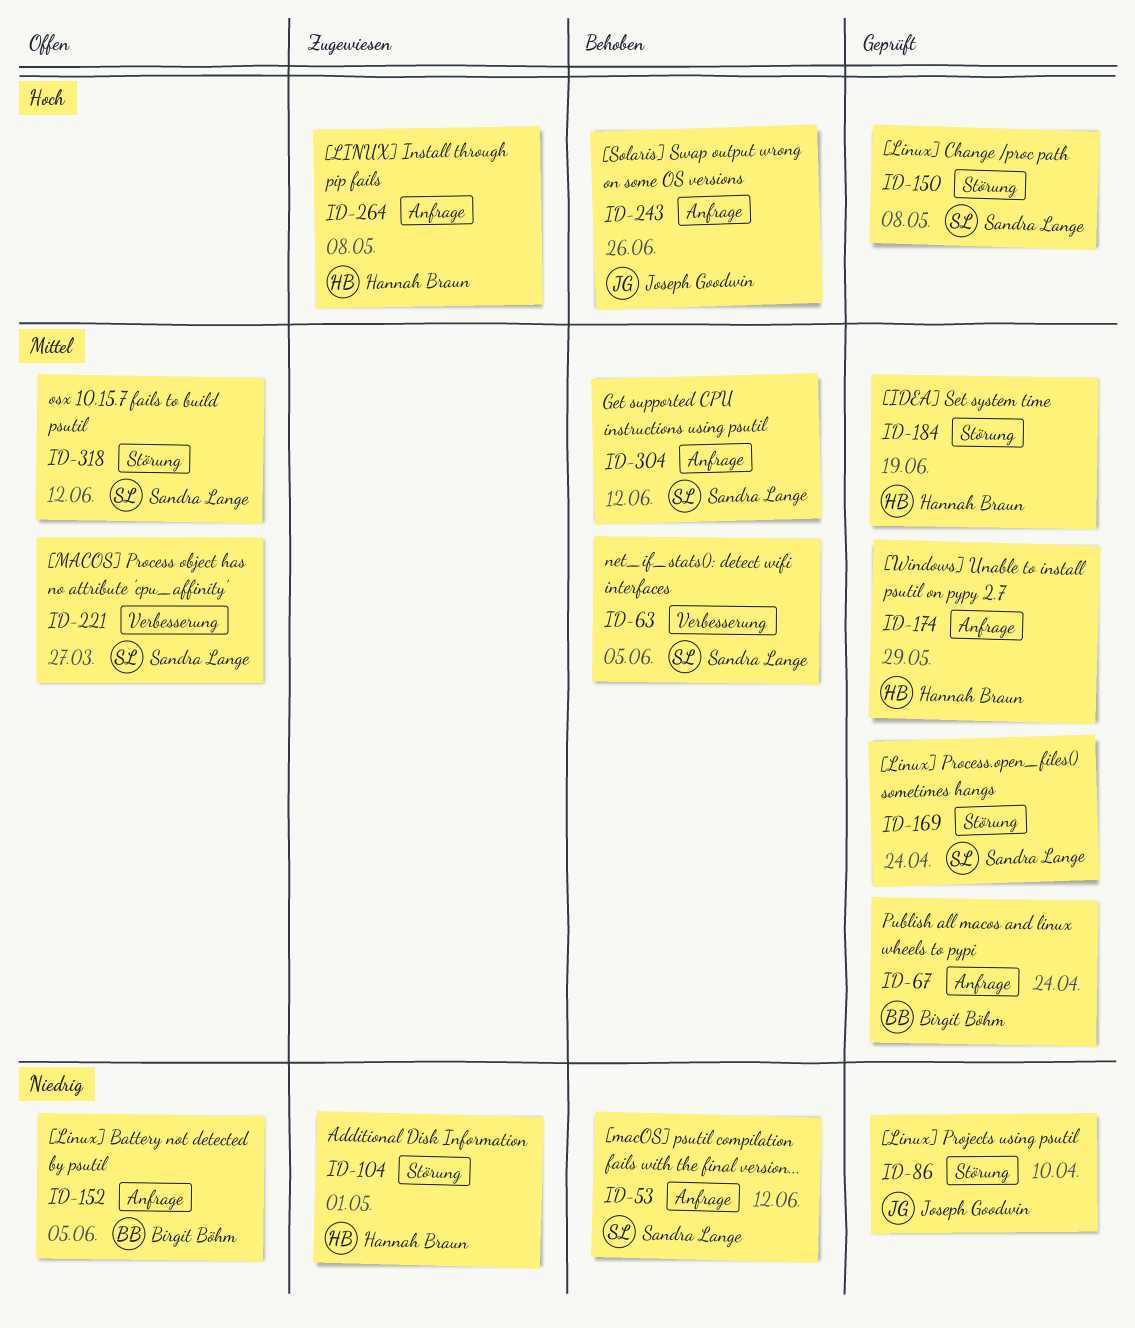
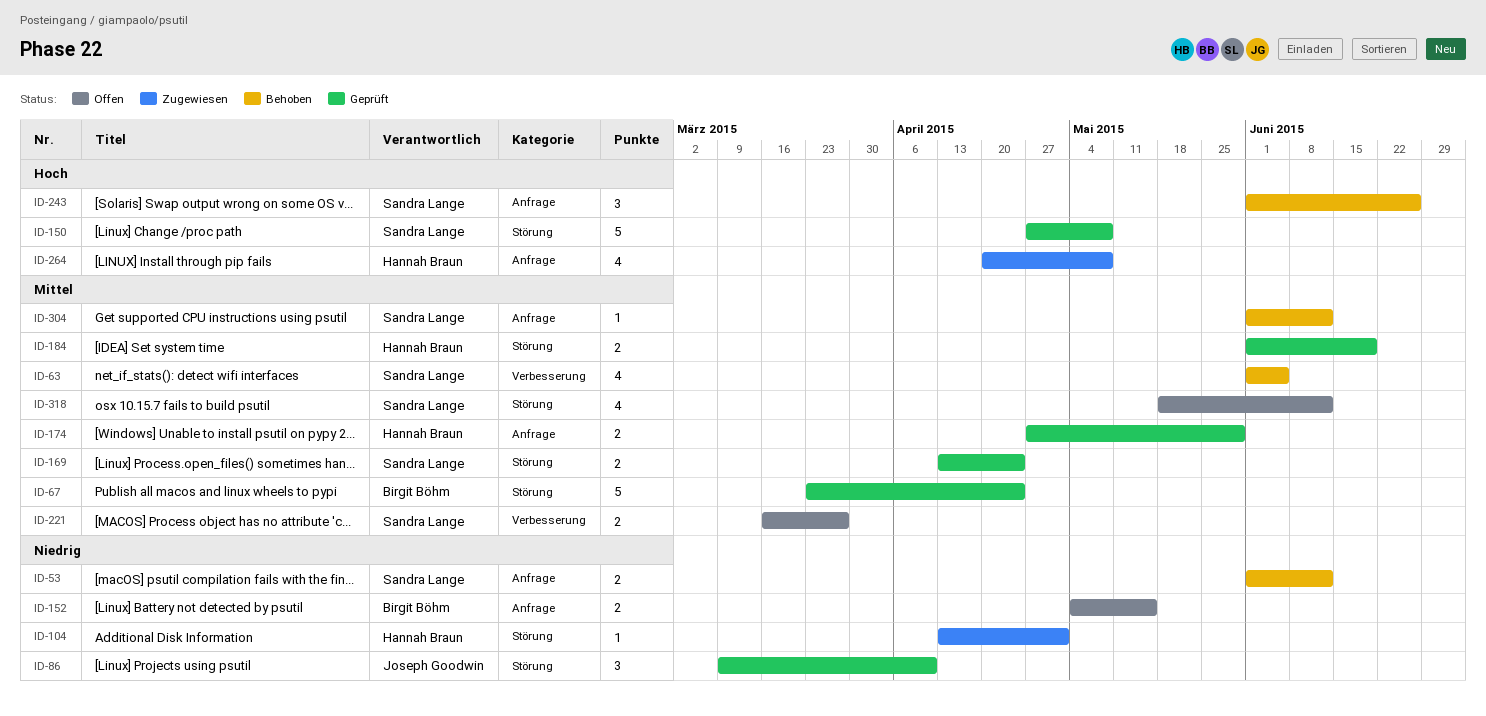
ID-67, label: Anfrage -> Störung
ID-152, due: Jun 5 -> May 15
ID-243, owner: Joseph Goodwin -> Sandra Lange

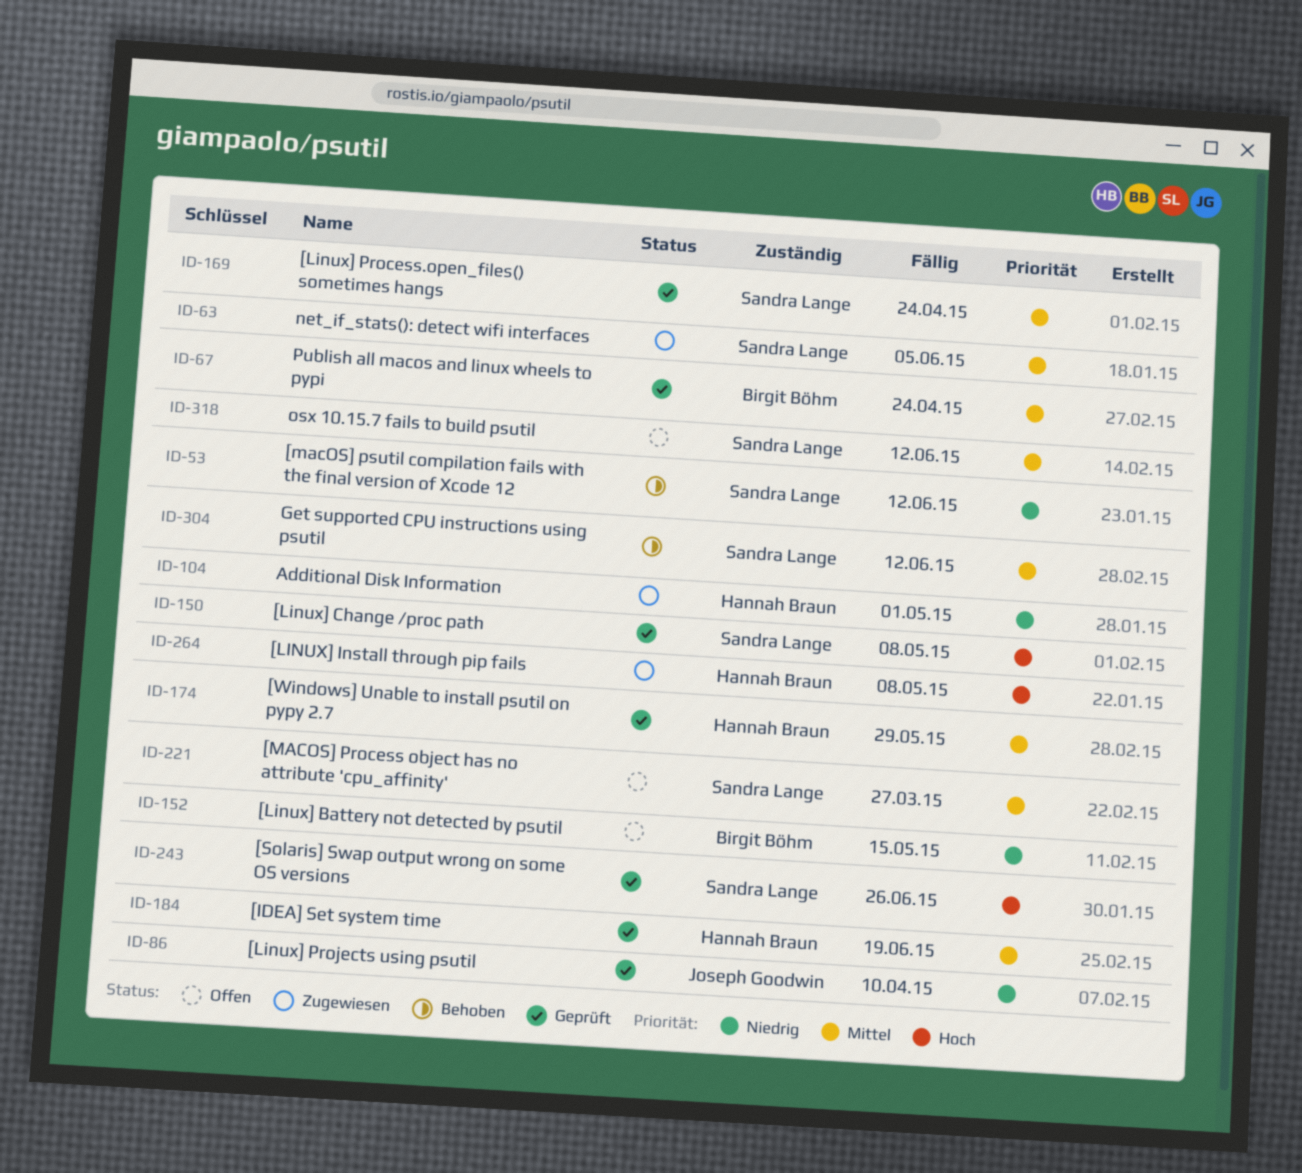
ID-63, status: Behoben -> Zugewiesen
ID-243, status: Behoben -> Geprüft

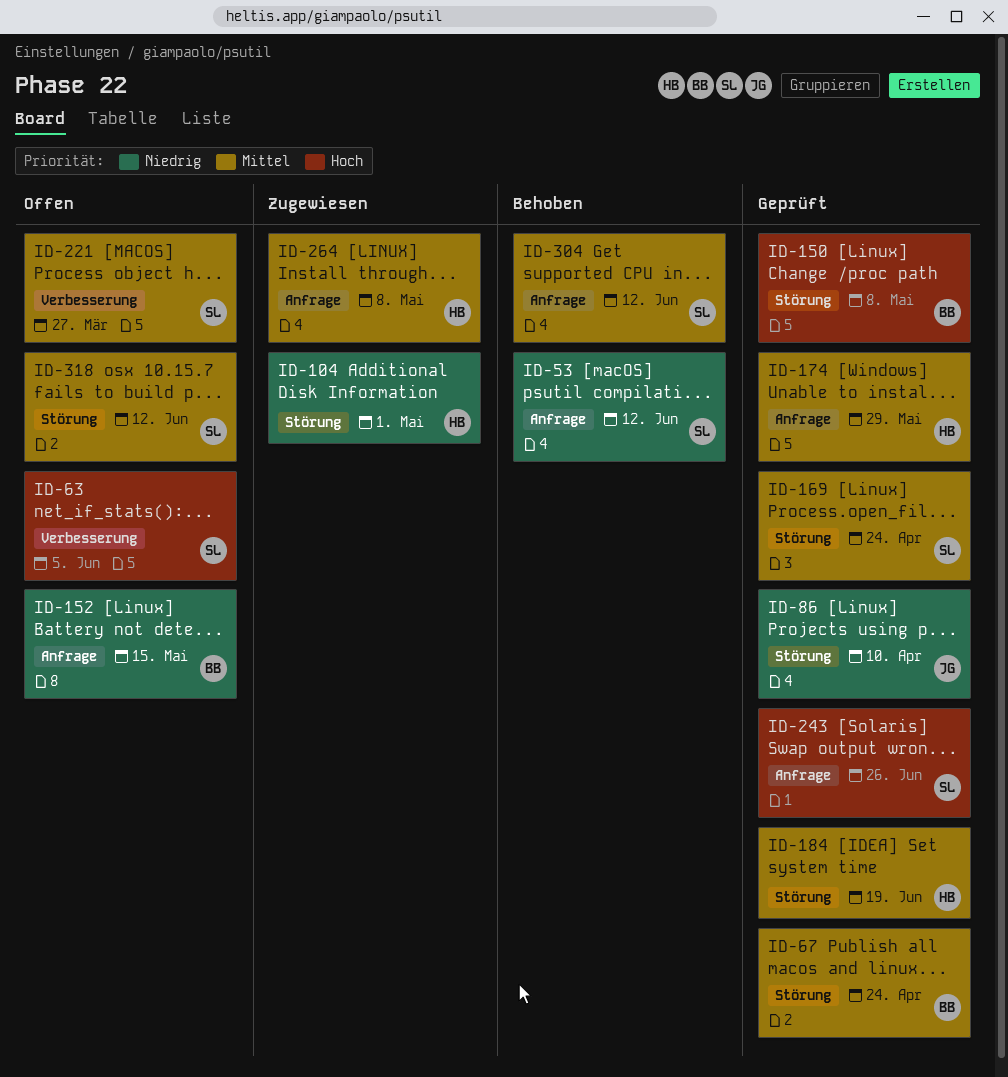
ID-63, status: Zugewiesen -> Offen
ID-63, priority: Mittel -> Hoch
ID-150, owner: Sandra Lange -> Birgit Böhm
ID-264, priority: Hoch -> Mittel

